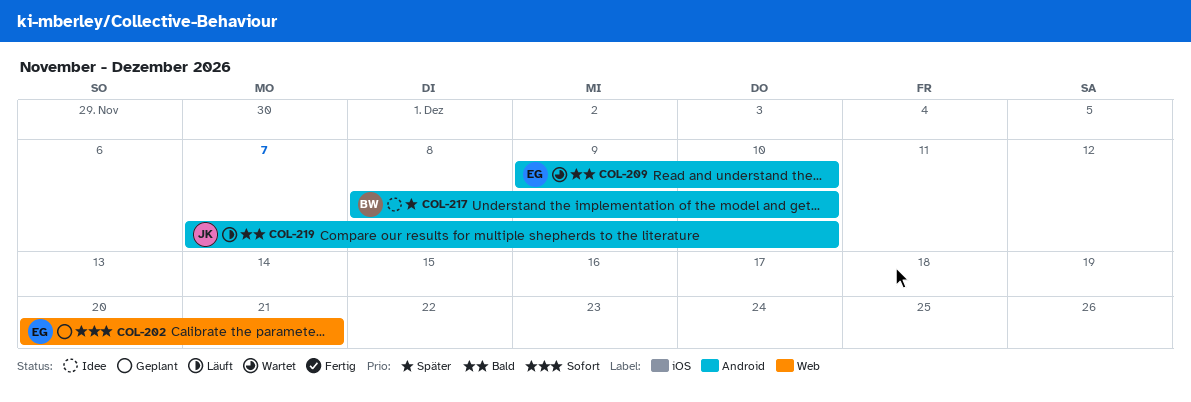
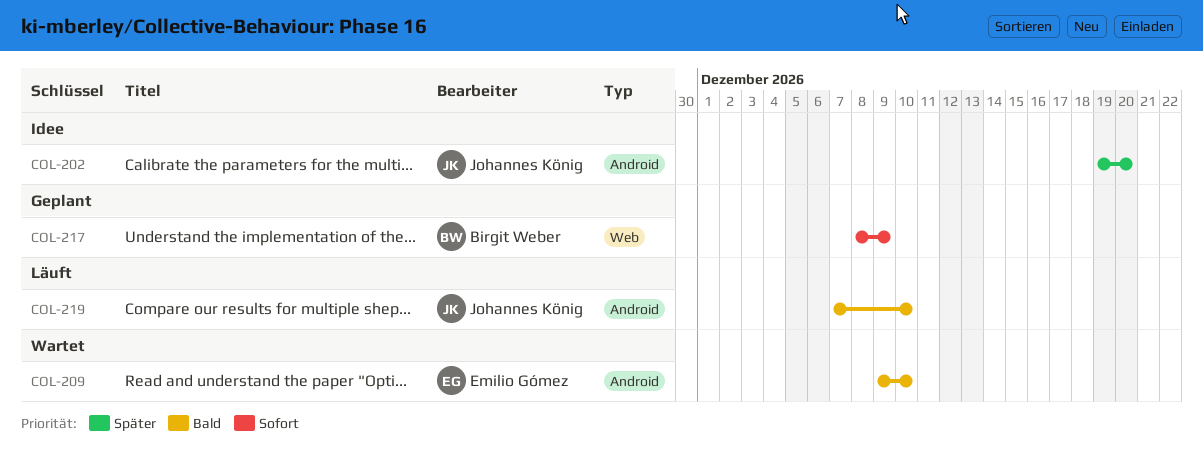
COL-202, status: Geplant -> Idee
COL-202, owner: Emilio Gómez -> Johannes König
COL-202, priority: Sofort -> Später
COL-202, label: Web -> Android
COL-202, start: Dec 20 -> Dec 19
COL-202, due: Dec 21 -> Dec 20
COL-217, status: Idee -> Geplant
COL-217, priority: Später -> Sofort
COL-217, label: Android -> Web
COL-217, due: Dec 10 -> Dec 9

